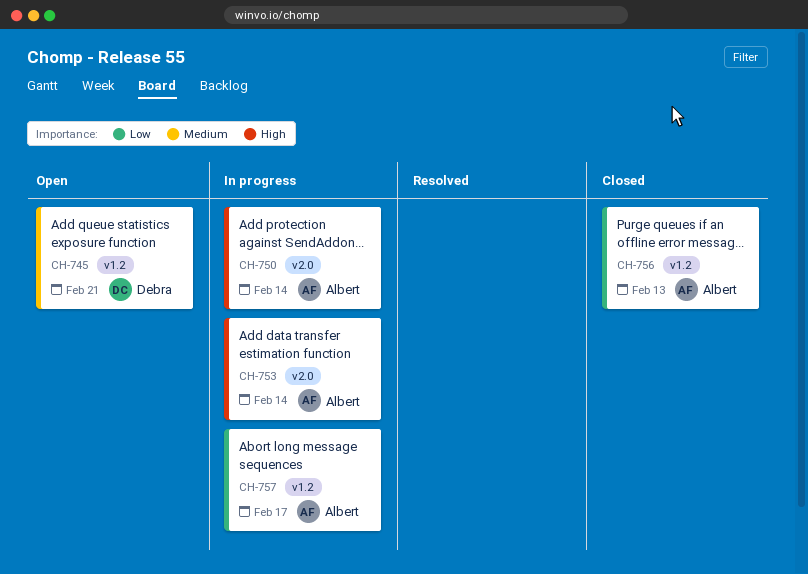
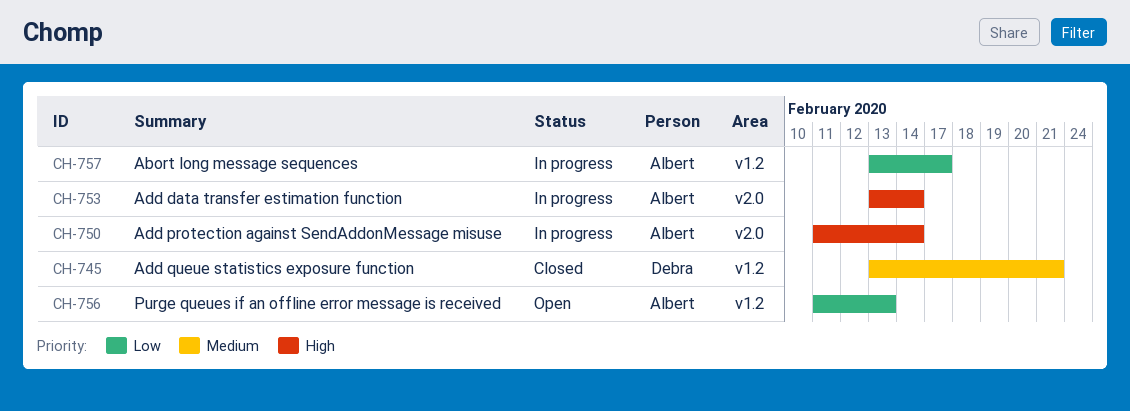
CH-745, status: Open -> Closed
CH-756, status: Closed -> Open

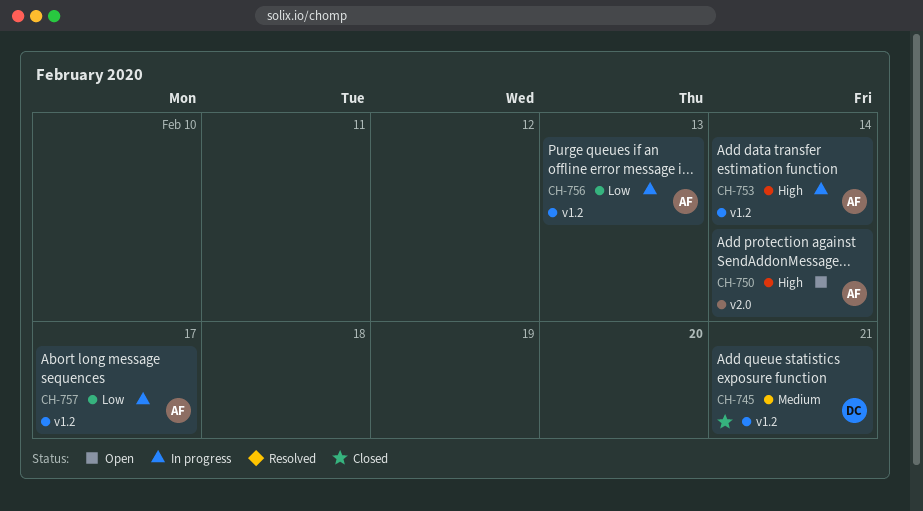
CH-750, status: In progress -> Open
CH-753, label: v2.0 -> v1.2
CH-756, status: Open -> In progress

